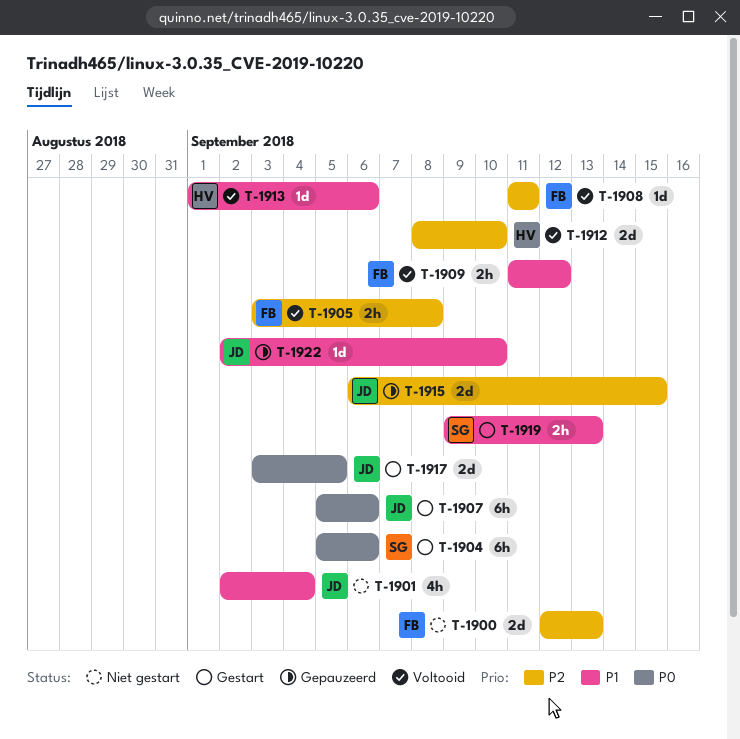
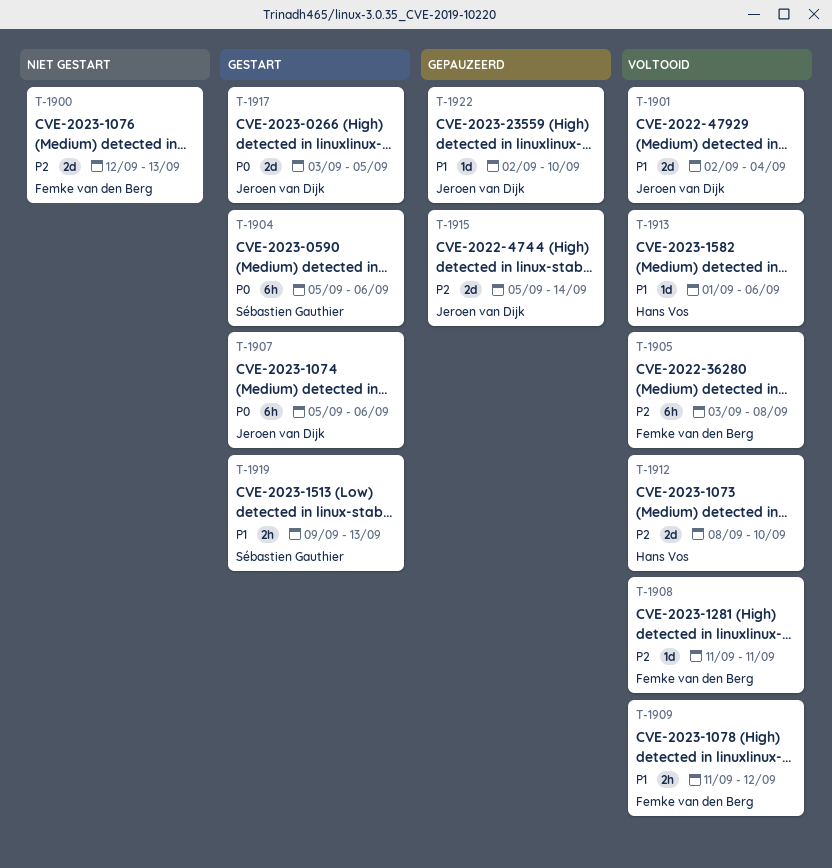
T-1901, status: Niet gestart -> Voltooid
T-1901, estimate: 4h -> 2d
T-1905, estimate: 2h -> 6h
T-1915, start: Sep 6 -> Sep 5
T-1915, due: Sep 15 -> Sep 14

